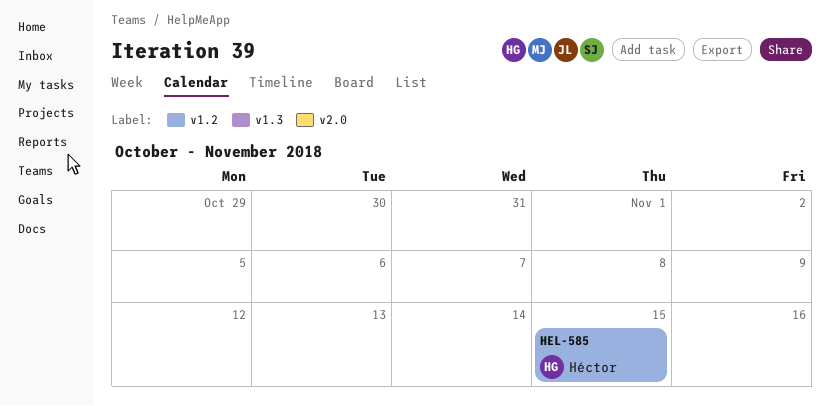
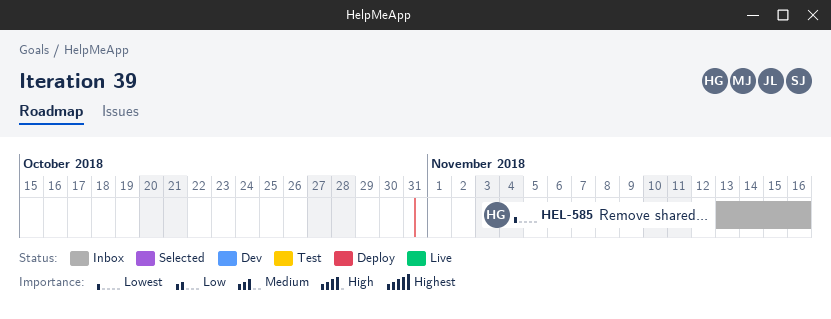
HEL-585, due: Nov 15 -> Nov 16

